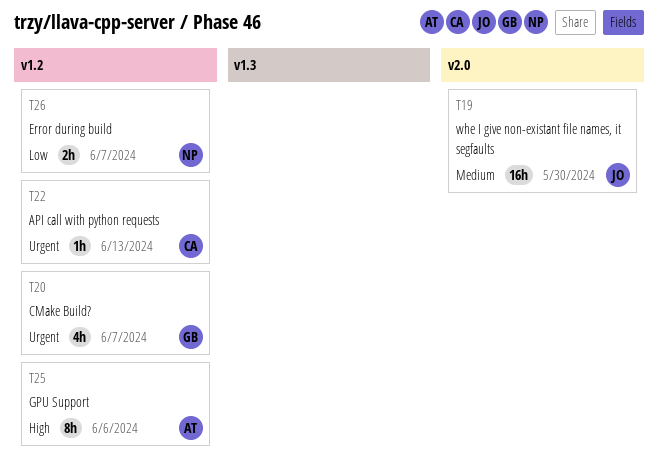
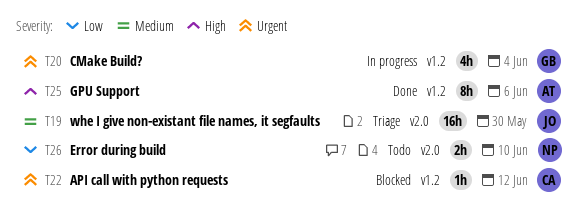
T20, due: Jun 7 -> Jun 4
T22, due: Jun 13 -> Jun 12
T26, label: v1.2 -> v2.0
T26, due: Jun 7 -> Jun 10

